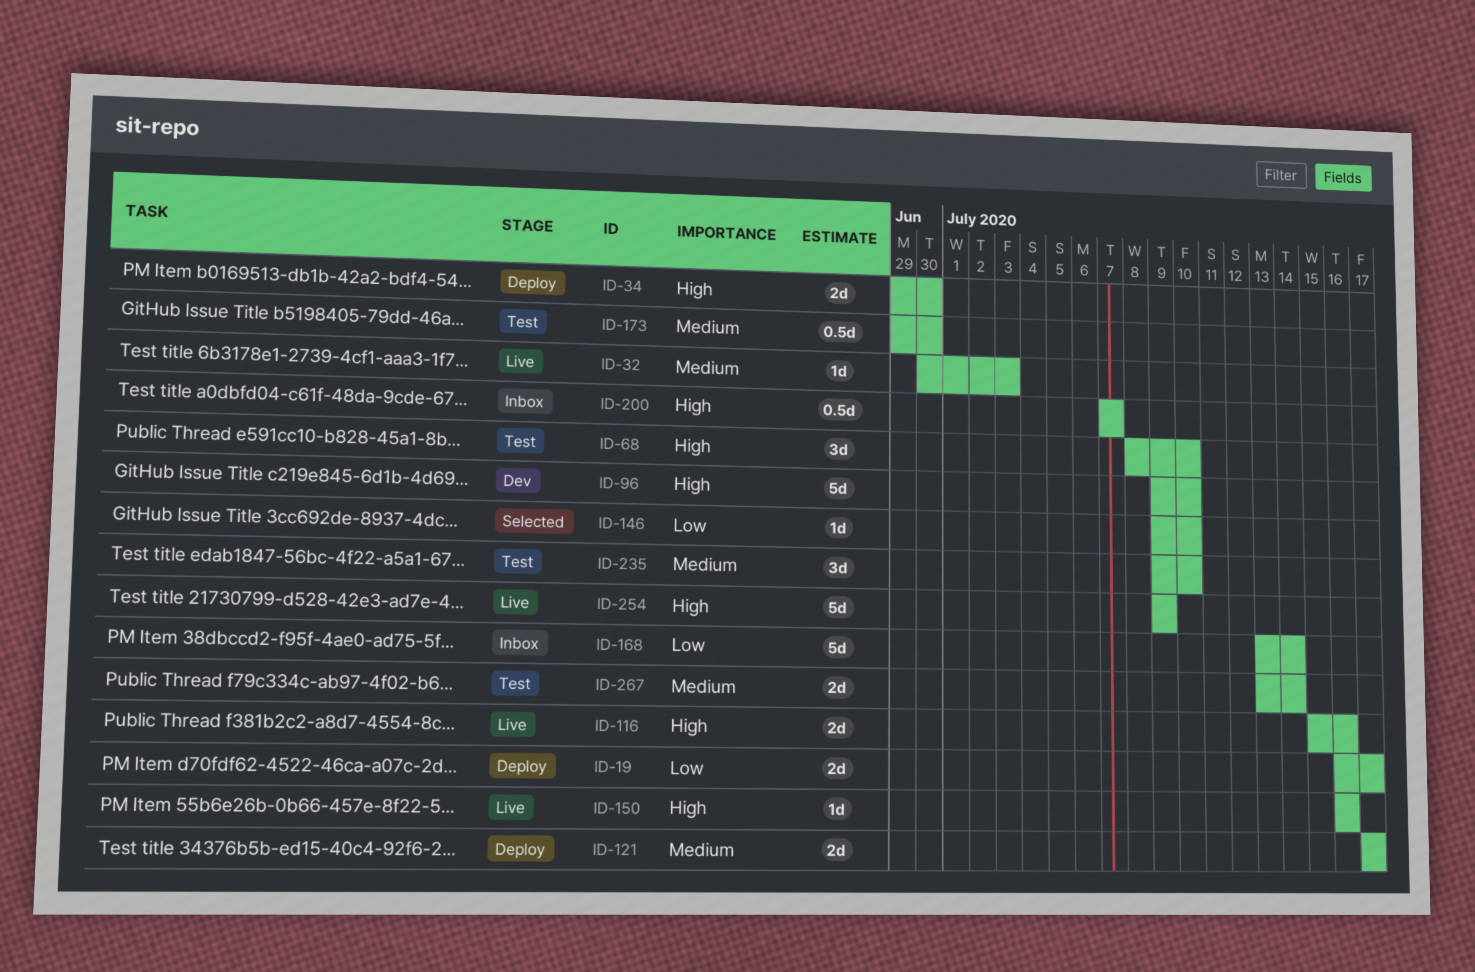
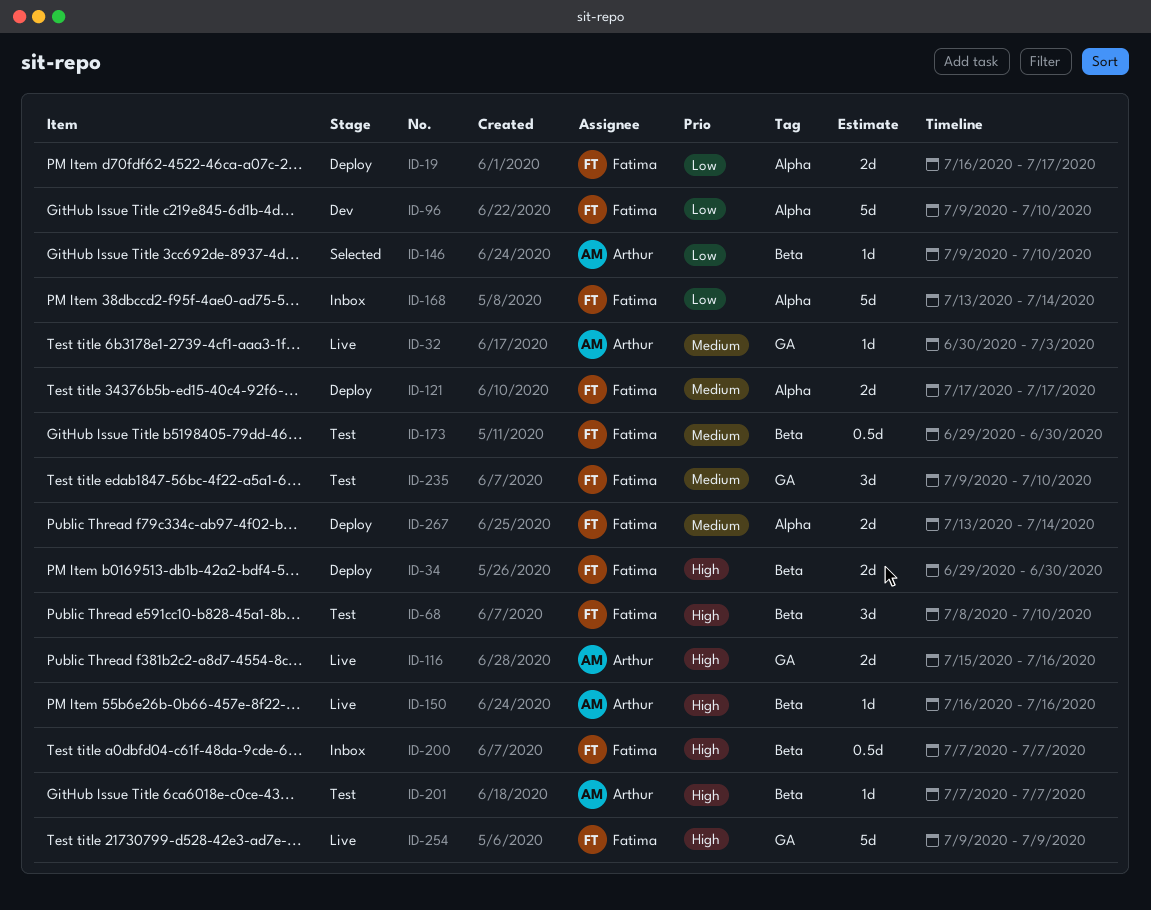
ID-96, priority: High -> Low
ID-201: none -> present
ID-267, status: Test -> Deploy

